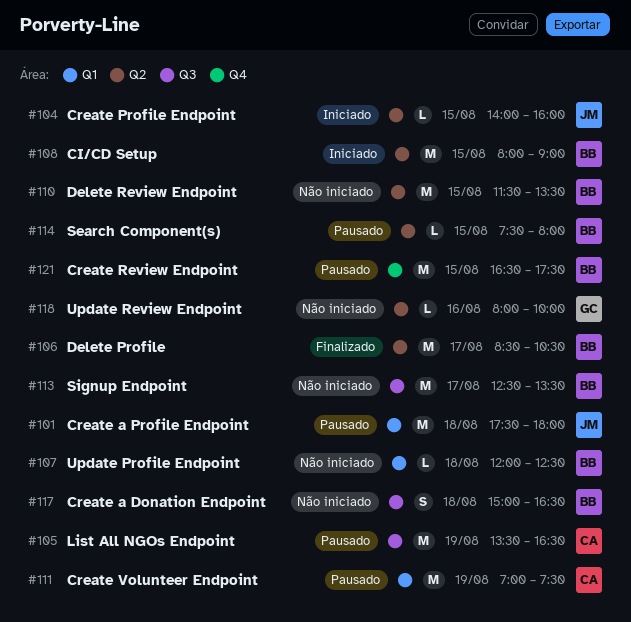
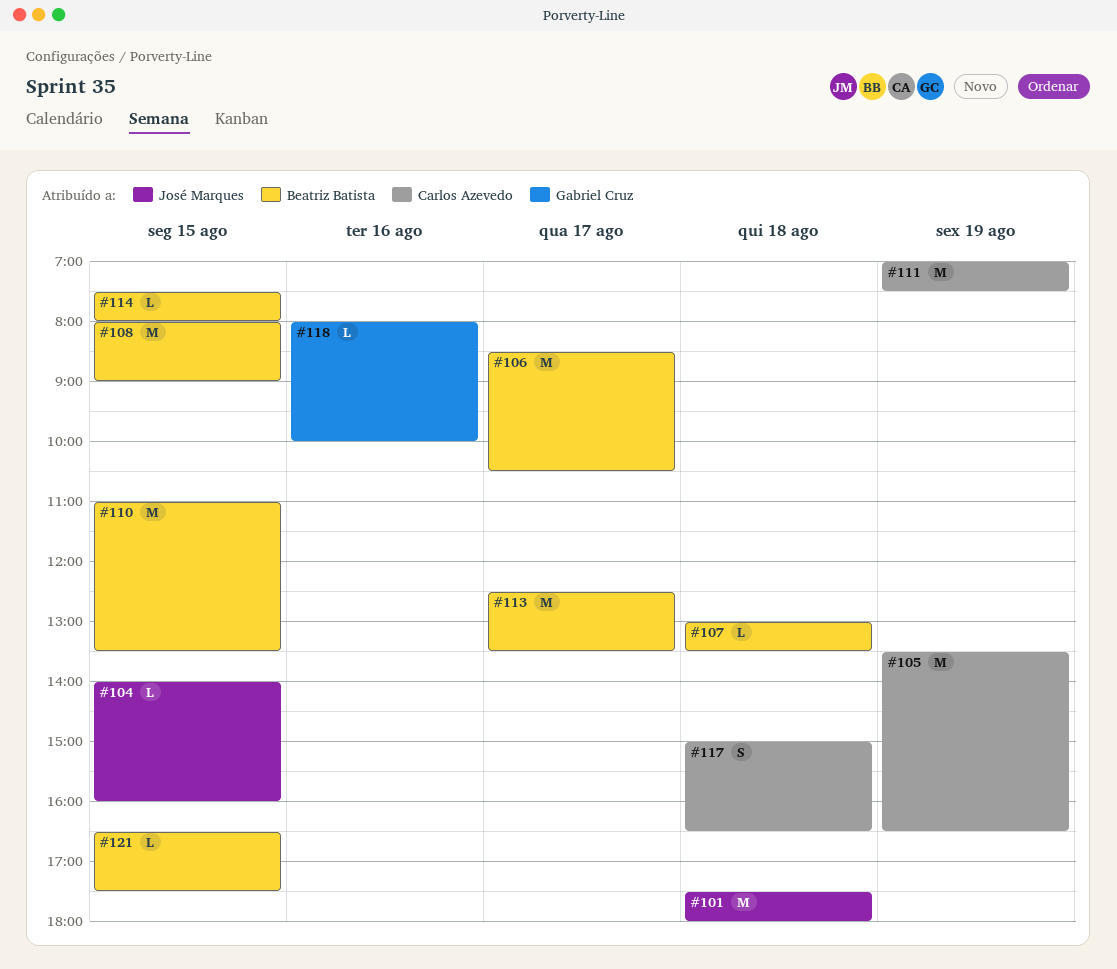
#107, begins: 12:00 -> 13:00
#107, ends: 12:30 -> 13:30
#110, begins: 11:30 -> 11:00
#117, owner: Beatriz Batista -> Carlos Azevedo
#121, estimate: M -> L

